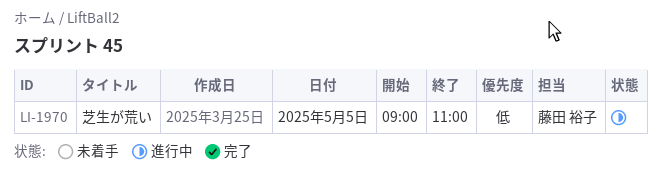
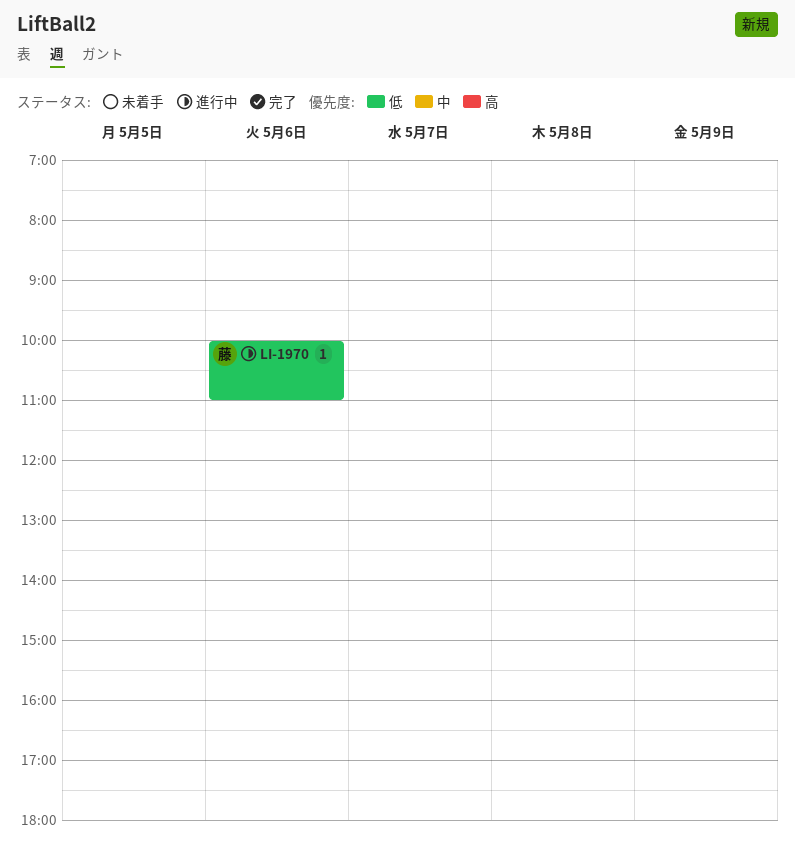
LI-1970, day: May 5 -> May 6
LI-1970, begins: 09:00 -> 10:00

